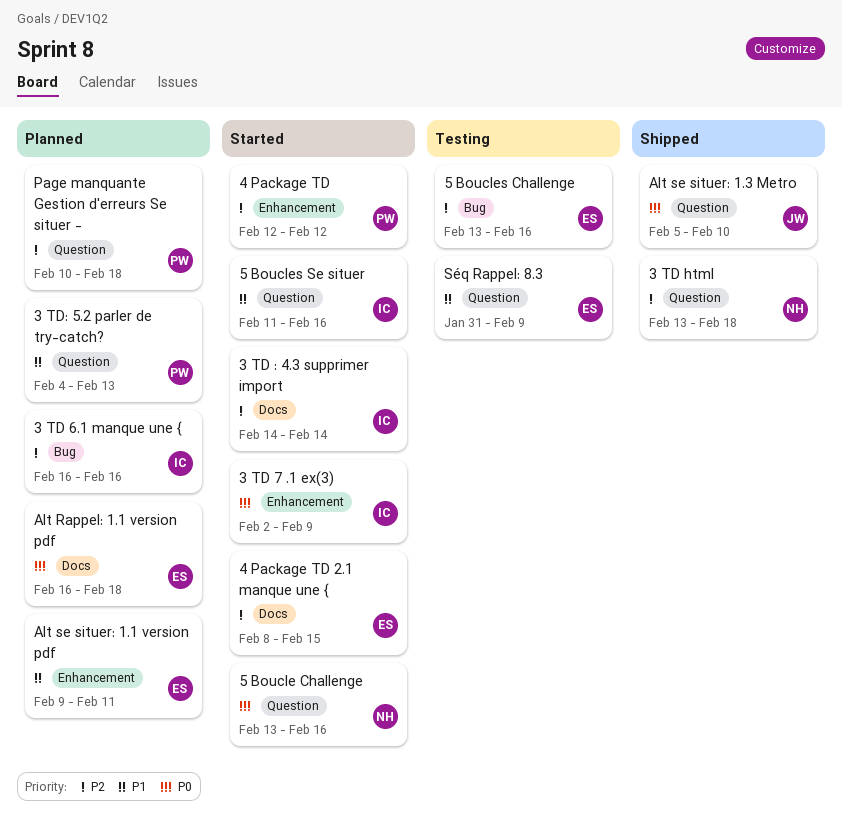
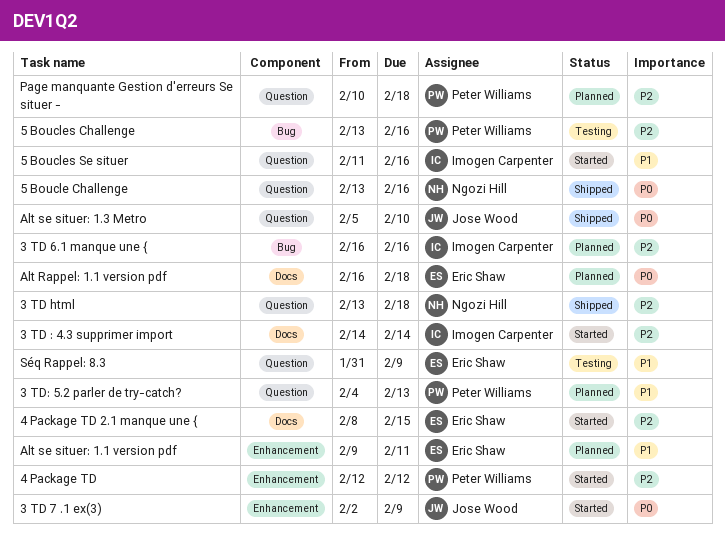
3 TD 7 .1 ex(3), owner: Imogen Carpenter -> Jose Wood
5 Boucle Challenge, status: Started -> Shipped
5 Boucles Challenge, owner: Eric Shaw -> Peter Williams

